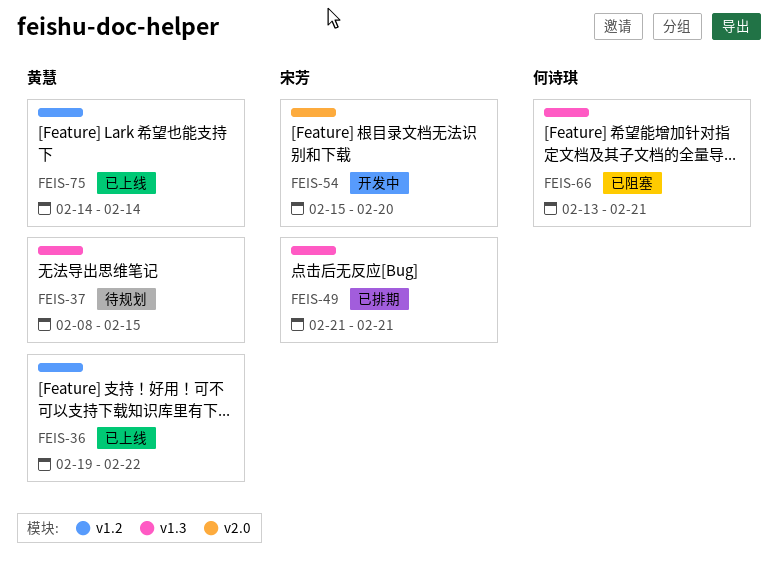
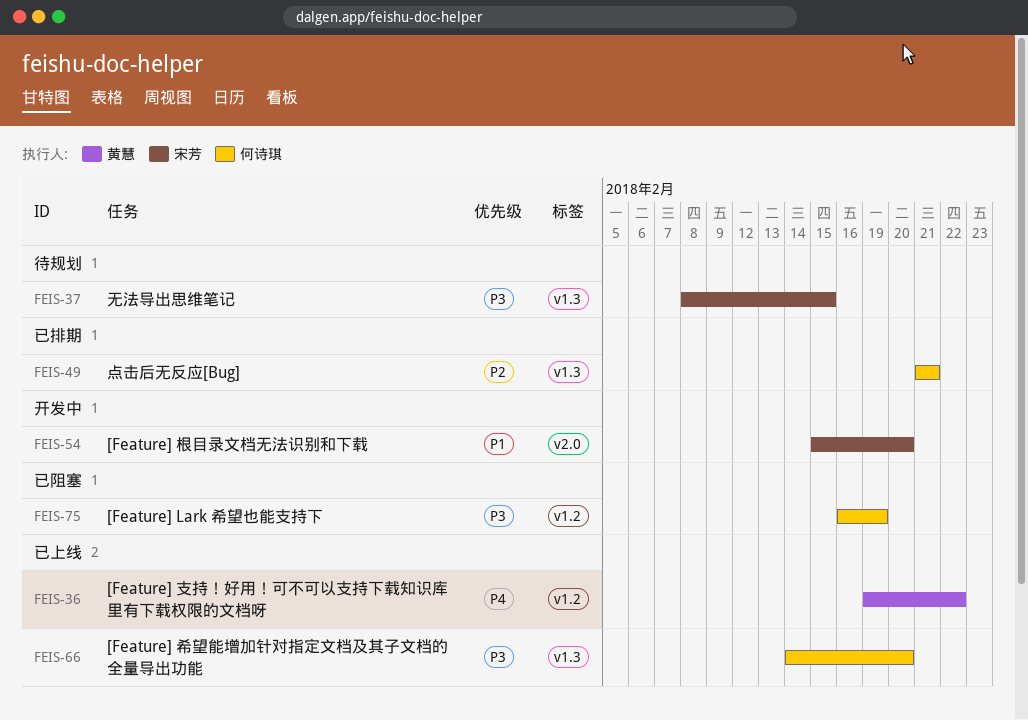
FEIS-37, owner: 黄慧 -> 宋芳
FEIS-49, owner: 宋芳 -> 何诗琪
FEIS-66, status: 已阻塞 -> 已上线
FEIS-66, start: Feb 13 -> Feb 14
FEIS-66, due: Feb 21 -> Feb 20
FEIS-75, status: 已上线 -> 已阻塞
FEIS-75, owner: 黄慧 -> 何诗琪
FEIS-75, start: Feb 14 -> Feb 16
FEIS-75, due: Feb 14 -> Feb 19

